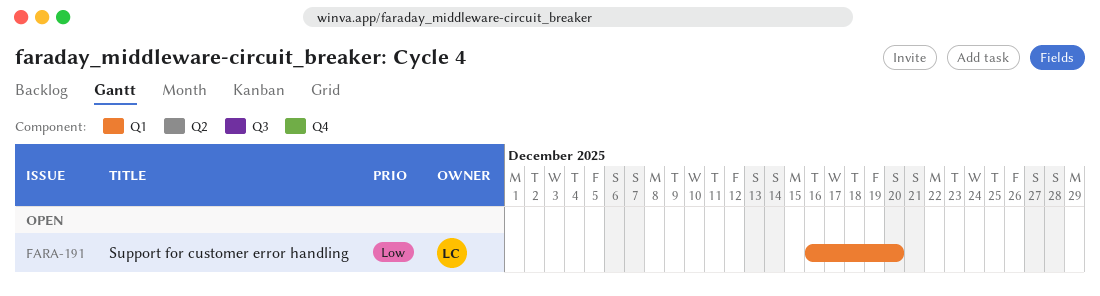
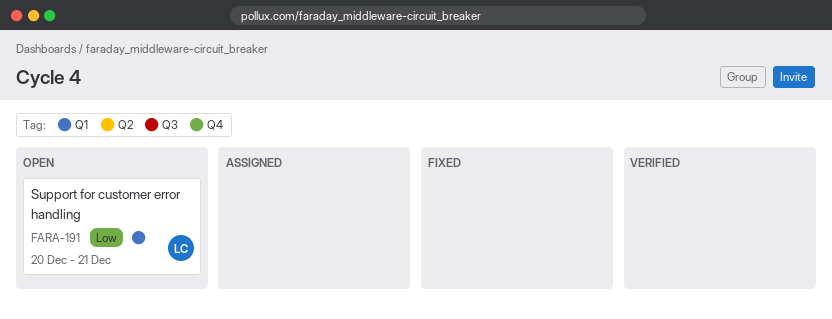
FARA-191, start: Dec 16 -> Dec 20
FARA-191, due: Dec 20 -> Dec 21

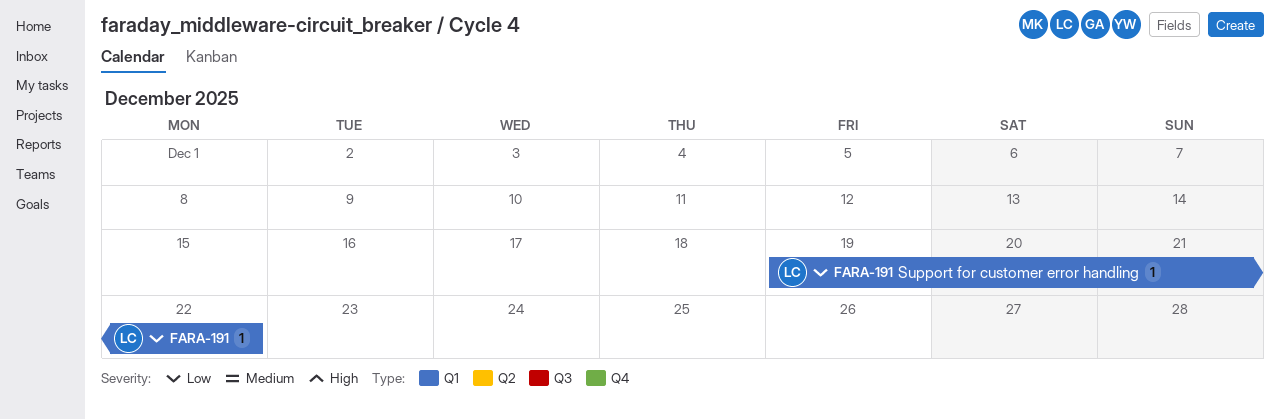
FARA-191, start: Dec 20 -> Dec 19
FARA-191, due: Dec 21 -> Dec 22

